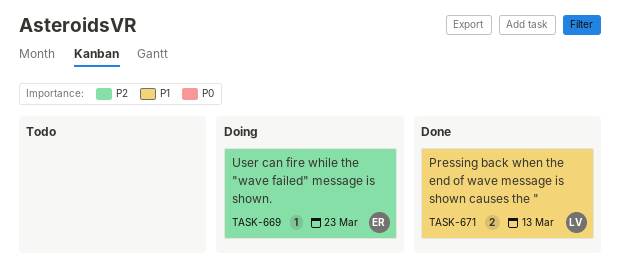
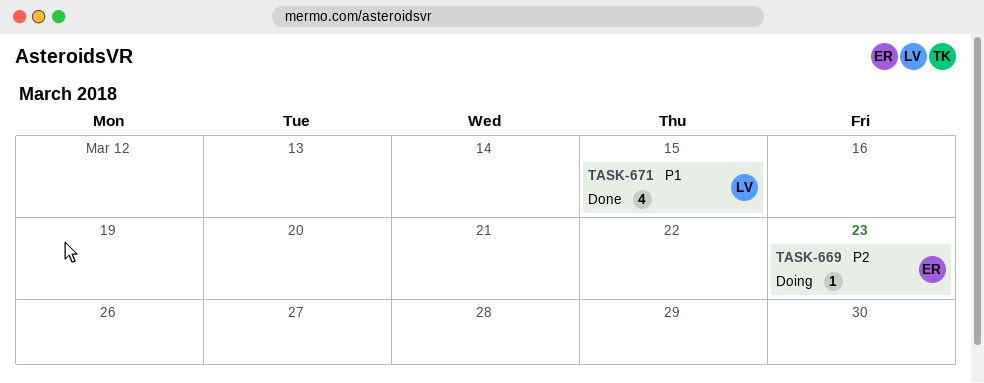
TASK-671, estimate: 2 -> 4
TASK-671, due: Mar 13 -> Mar 15

